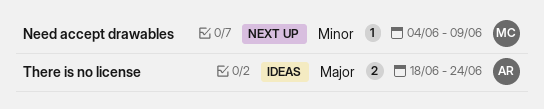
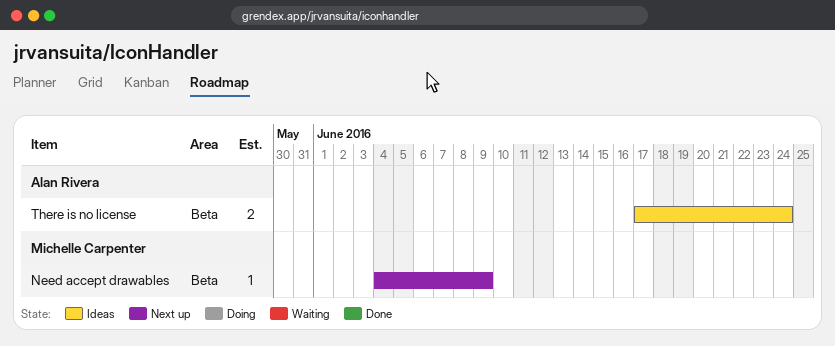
There is no license, start: Jun 18 -> Jun 17

